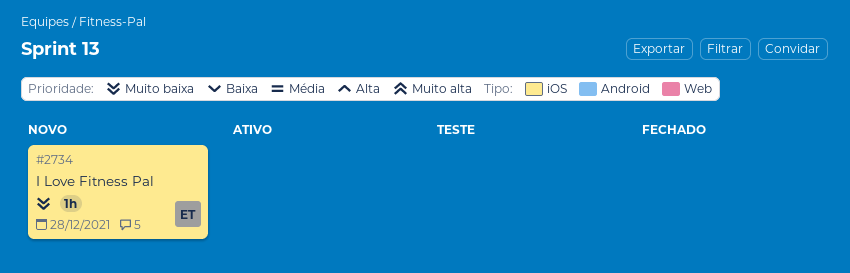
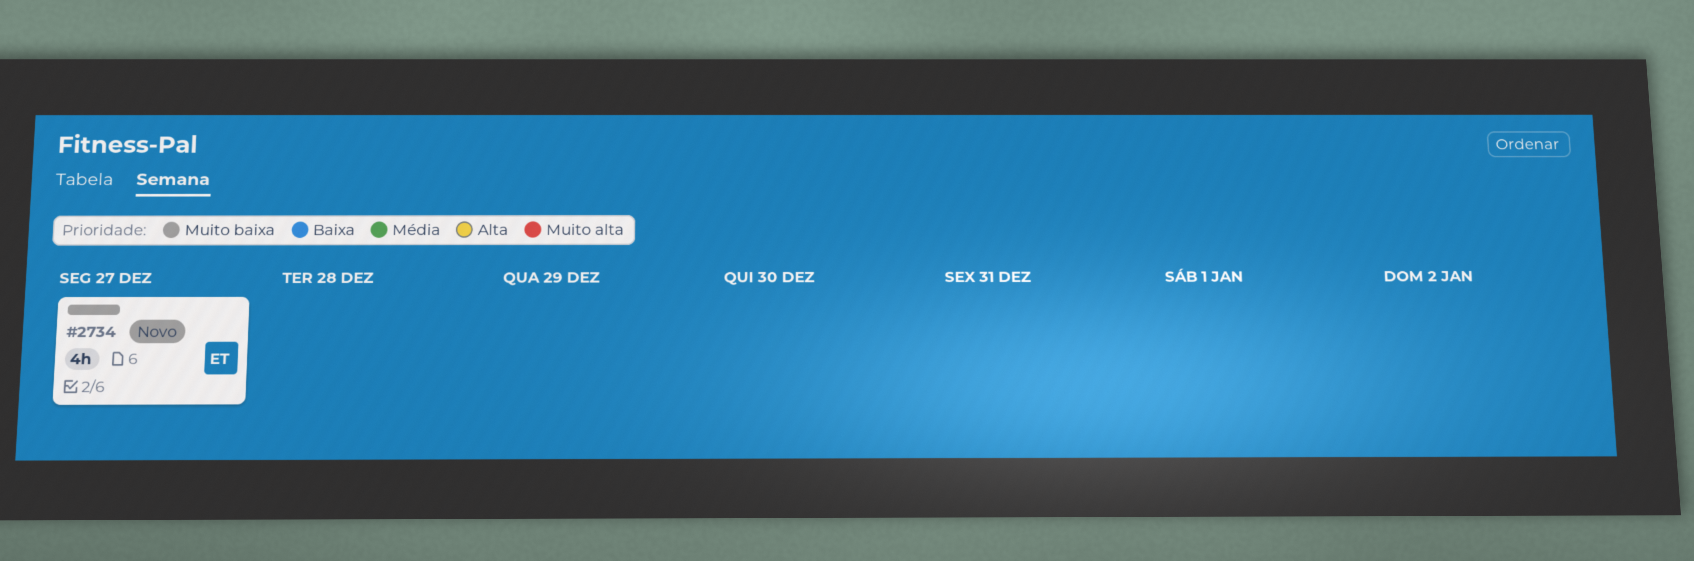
#2734, estimate: 1h -> 4h
#2734, due: Dec 28 -> Dec 27

